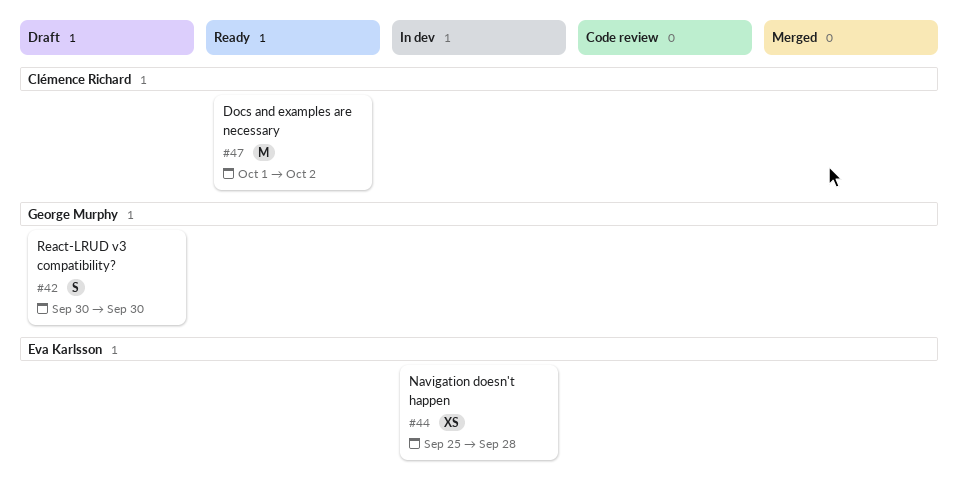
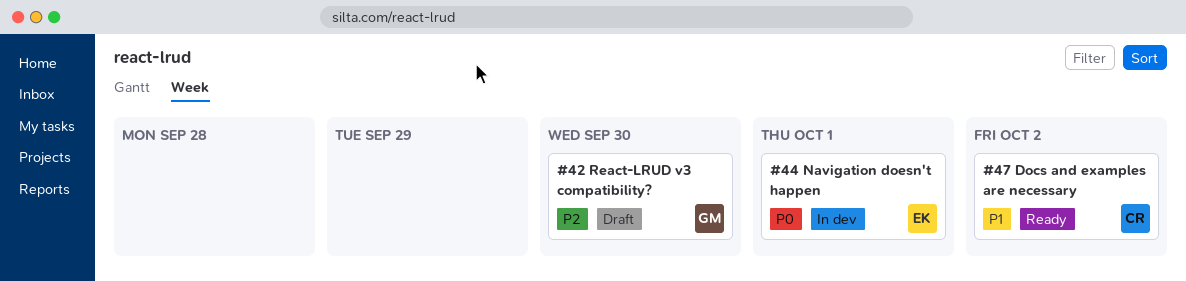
#44, due: Sep 28 -> Oct 1

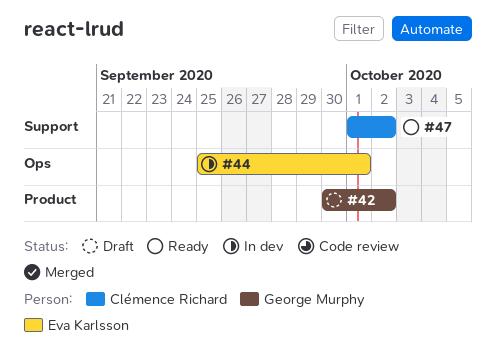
#42, due: Sep 30 -> Oct 2

